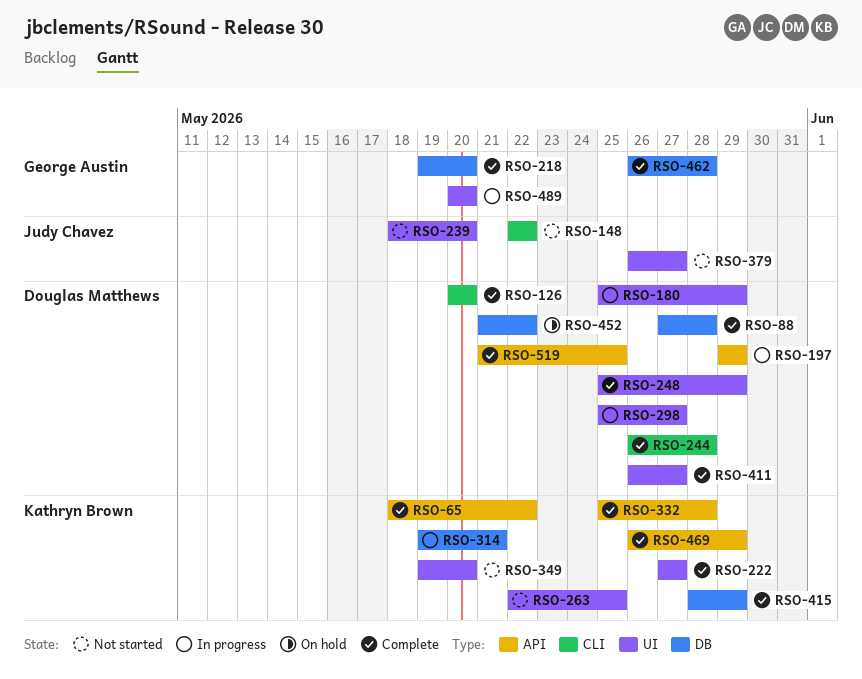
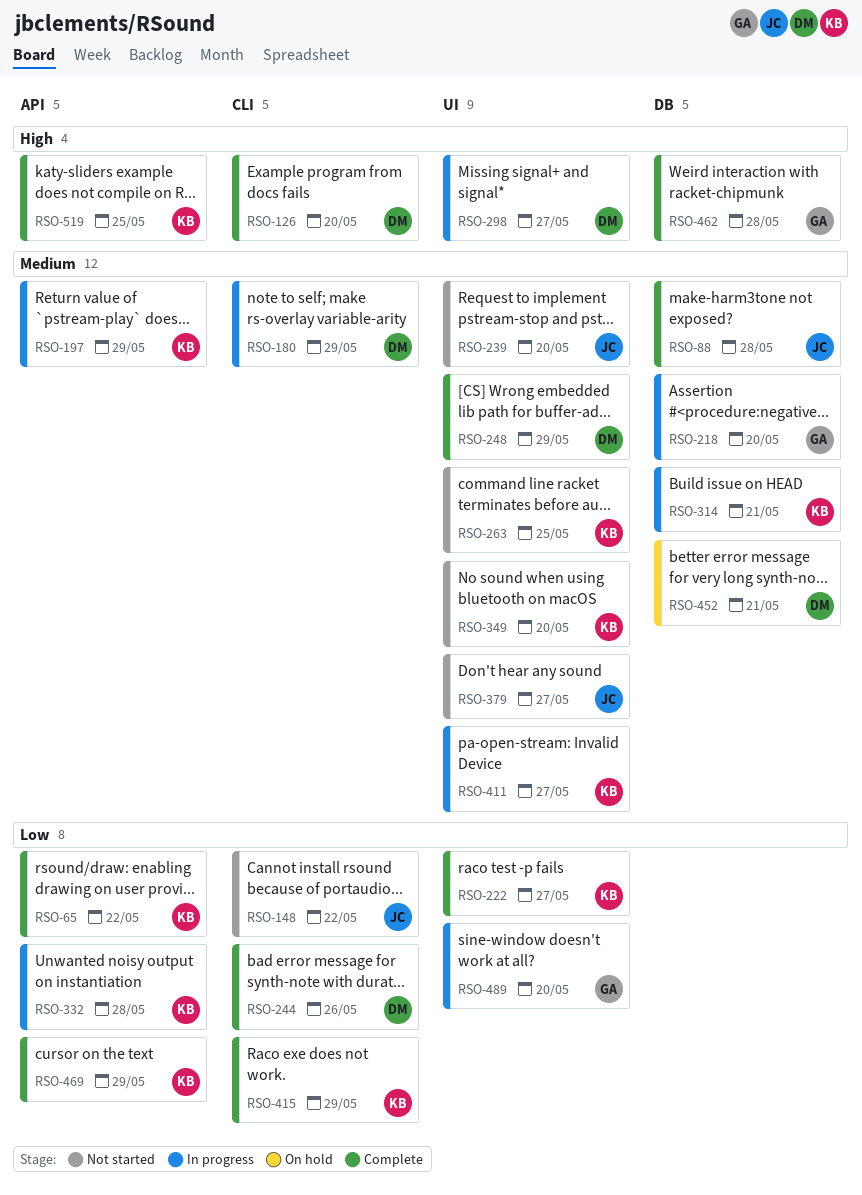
RSO-88, owner: Douglas Matthews -> Judy Chavez
RSO-180, label: UI -> CLI
RSO-197, owner: Douglas Matthews -> Kathryn Brown
RSO-218, status: Complete -> In progress
RSO-244, due: May 28 -> May 26
RSO-332, status: Complete -> In progress
RSO-411, status: Complete -> In progress
RSO-411, owner: Douglas Matthews -> Kathryn Brown
RSO-415, label: DB -> CLI
RSO-452, due: May 22 -> May 21
RSO-519, owner: Douglas Matthews -> Kathryn Brown

